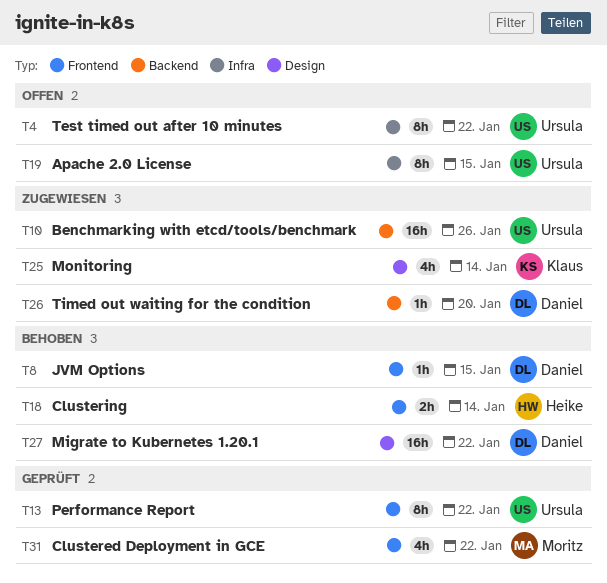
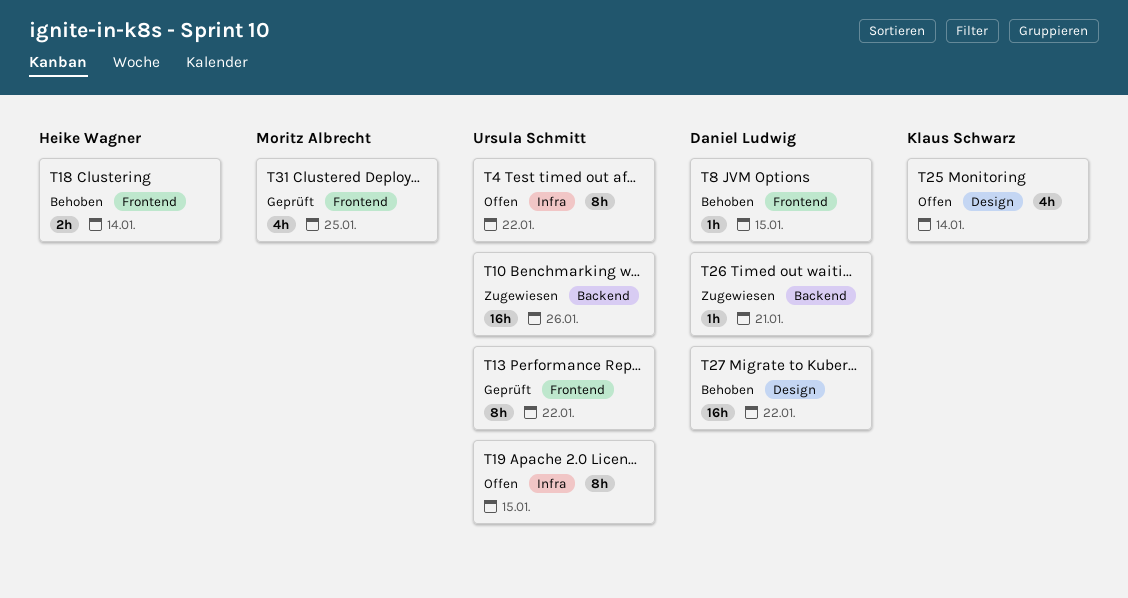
T25, status: Zugewiesen -> Offen
T26, due: Jan 20 -> Jan 21
T31, due: Jan 22 -> Jan 25

